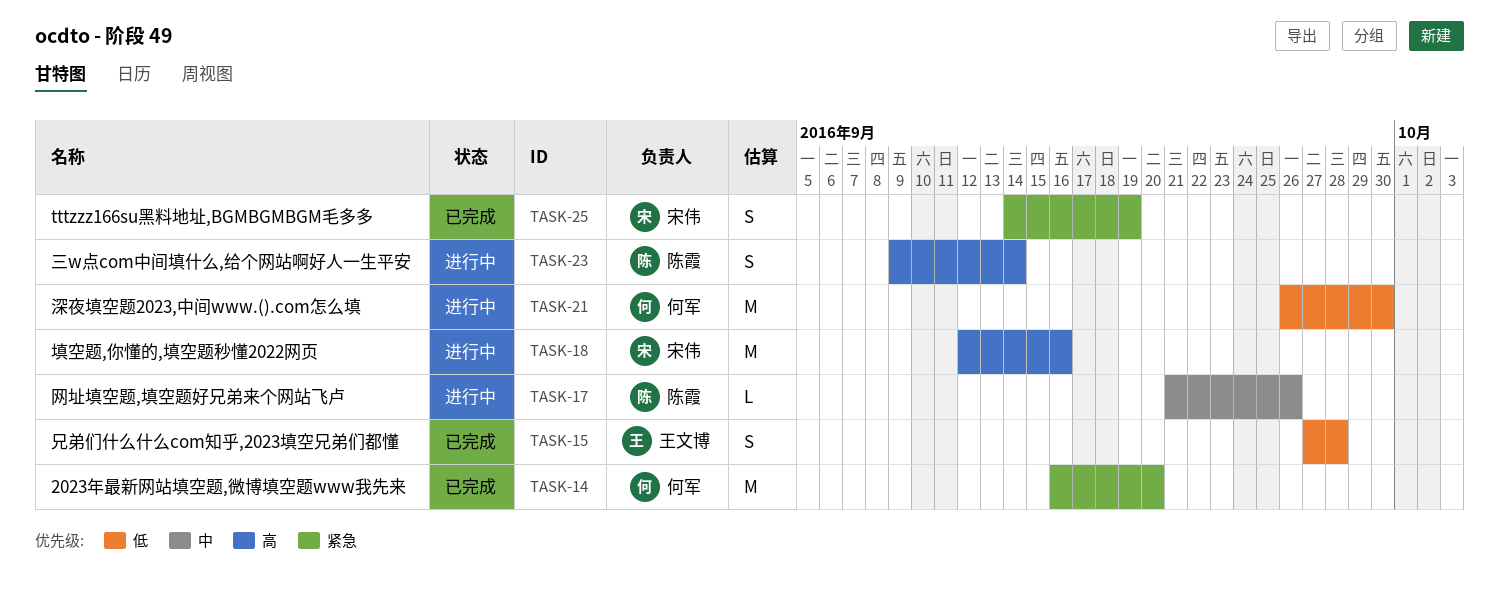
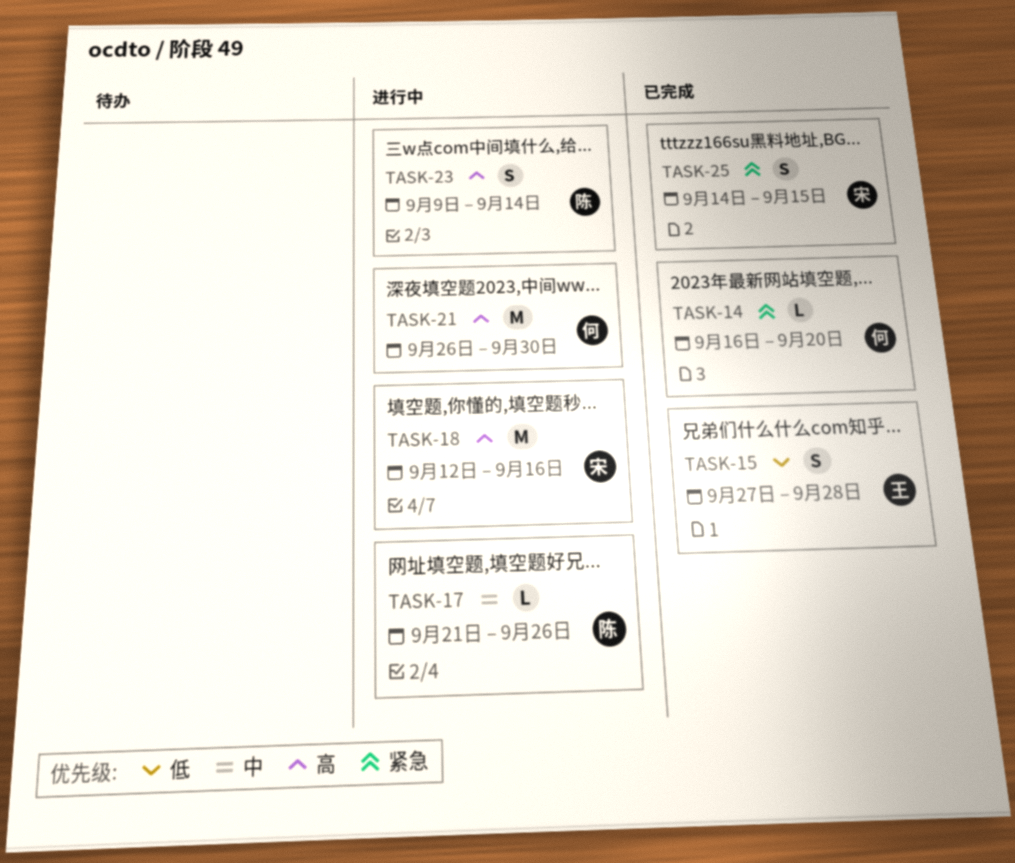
TASK-14, estimate: M -> L
TASK-21, priority: 低 -> 高
TASK-25, due: Sep 19 -> Sep 15

